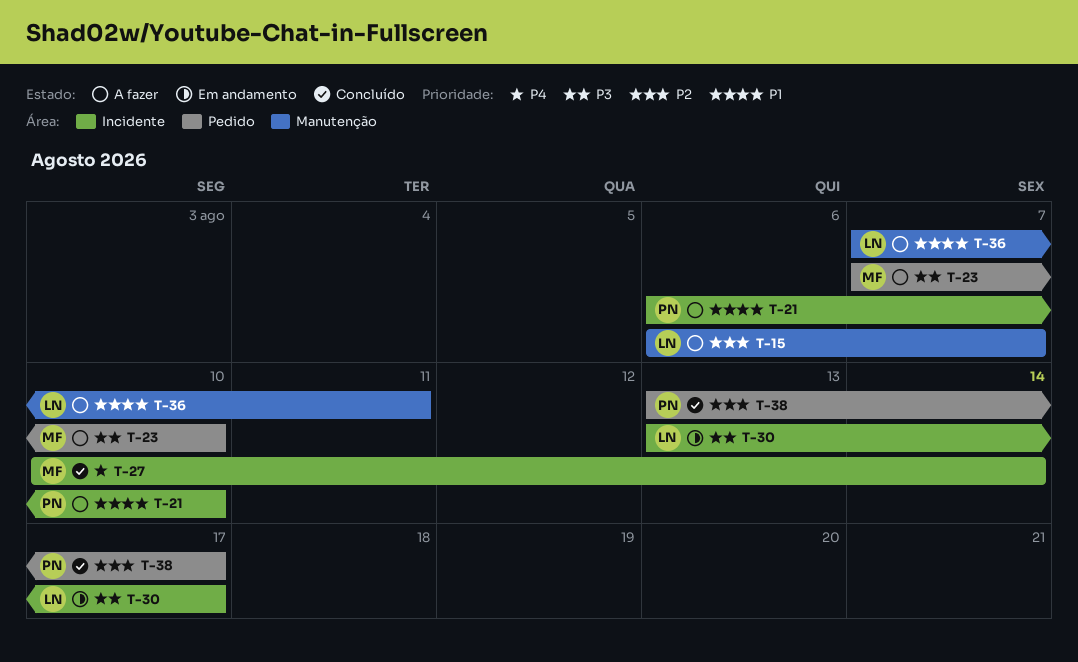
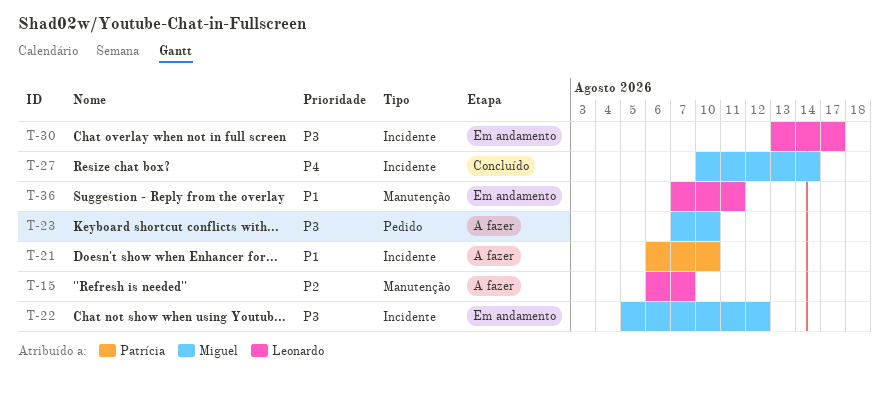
T-22: none -> present
T-36, status: A fazer -> Em andamento
T-38: present -> none

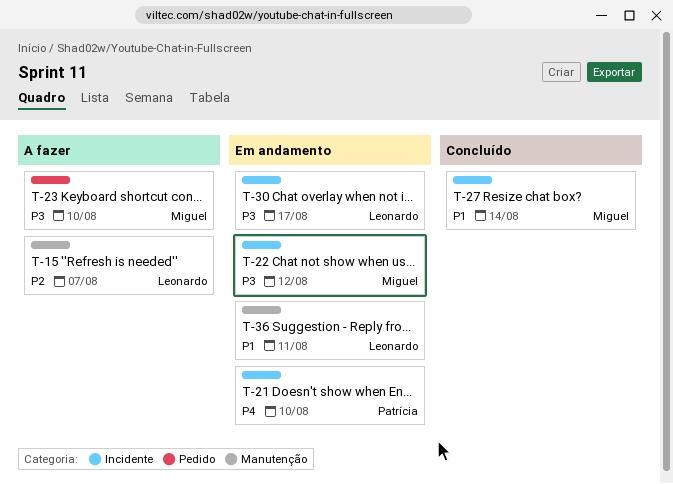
T-21, status: A fazer -> Em andamento
T-21, priority: P1 -> P4
T-27, priority: P4 -> P1

